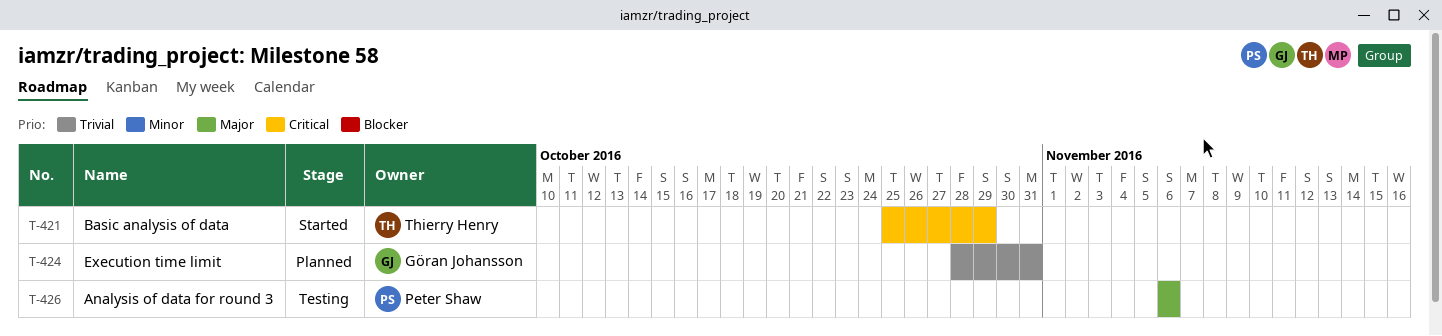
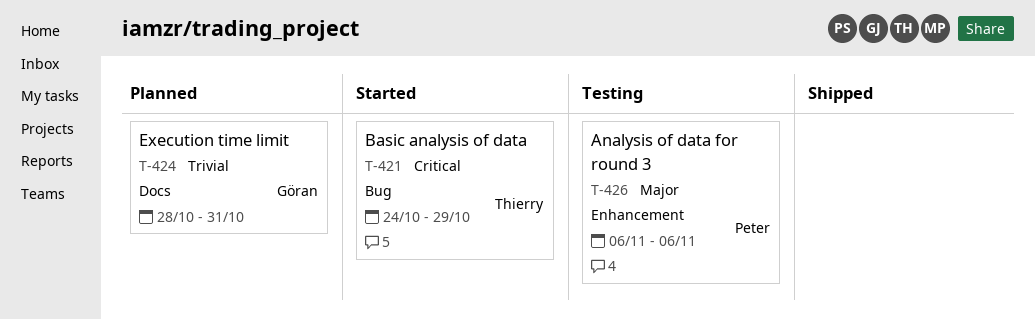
T-421, start: Oct 25 -> Oct 24

